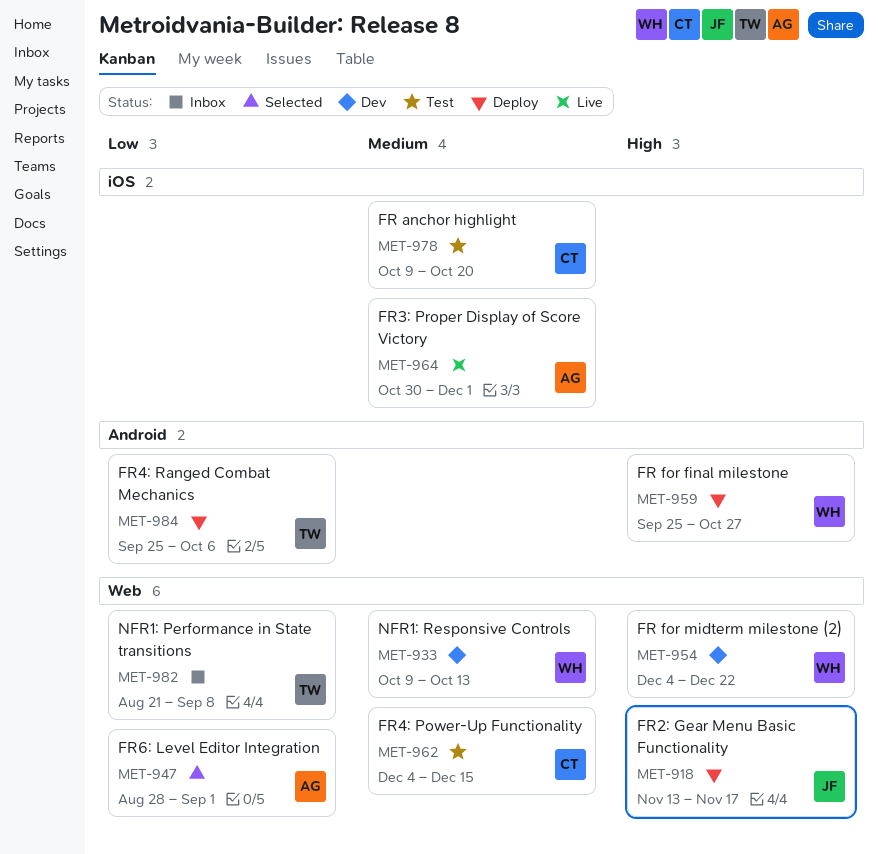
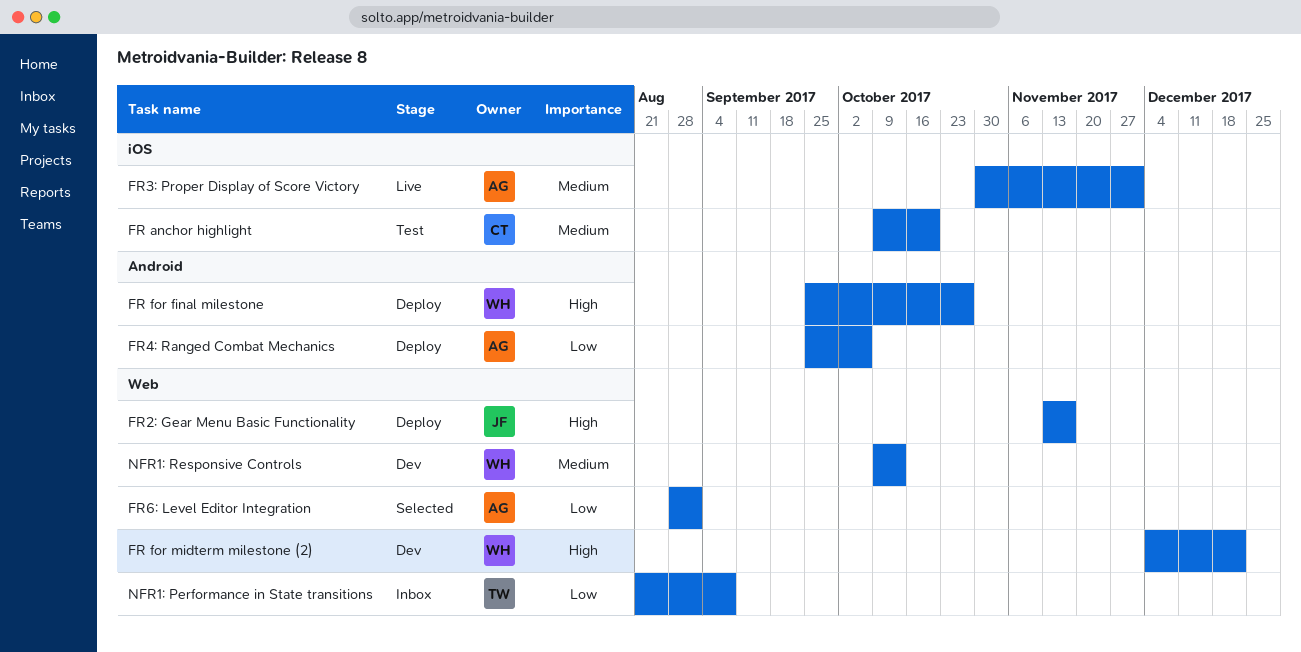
FR4: Power-Up Functionality: present -> none
FR4: Ranged Combat Mechanics, owner: TW -> AG

